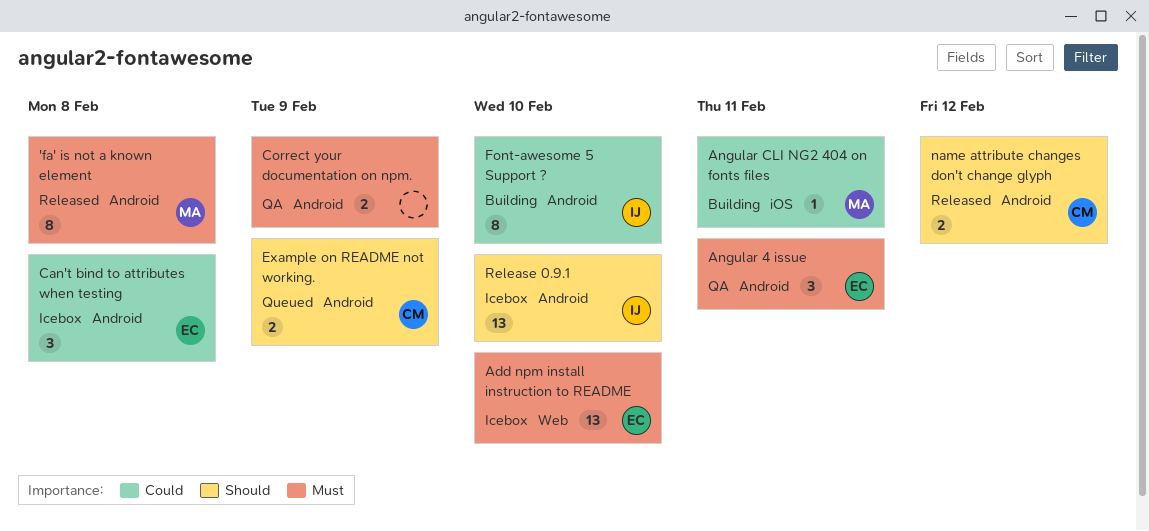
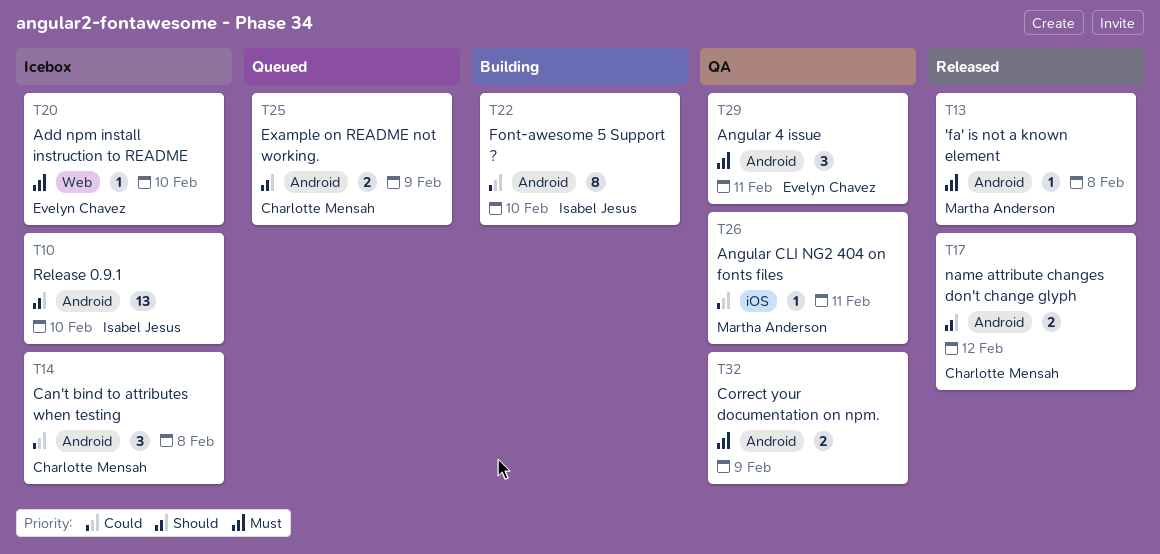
'fa' is not a known element, estimate: 8 -> 1
Add npm install instruction to README, estimate: 13 -> 1
Angular CLI NG2 404 on fonts files, status: Building -> QA
Can't bind to attributes when testing, owner: Evelyn Chavez -> Charlotte Mensah

